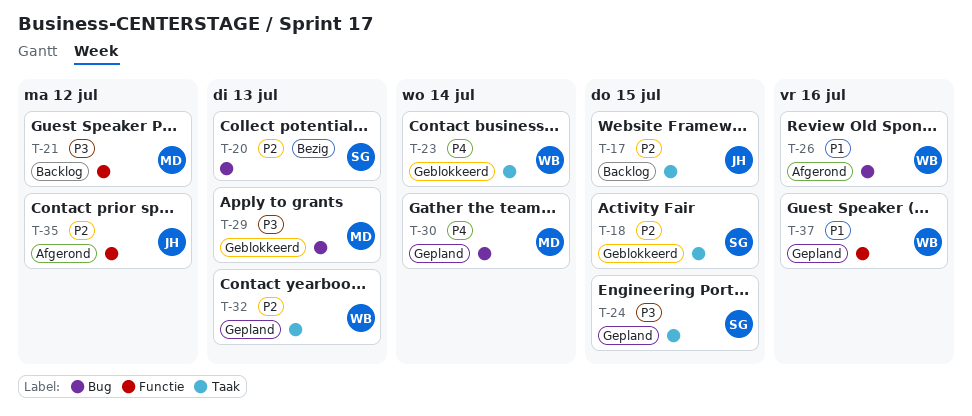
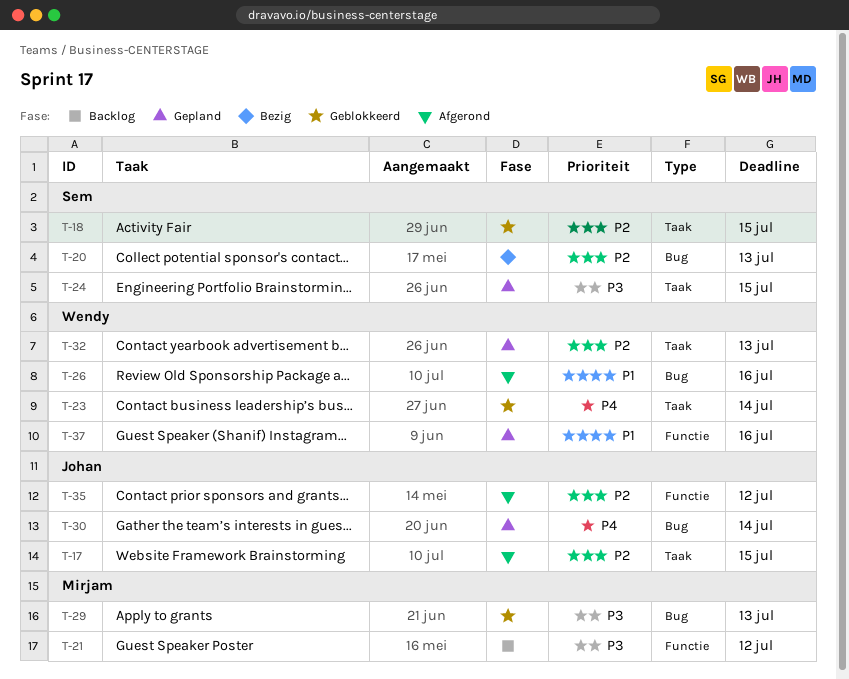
T-17, status: Backlog -> Afgerond
T-30, owner: Mirjam -> Johan

